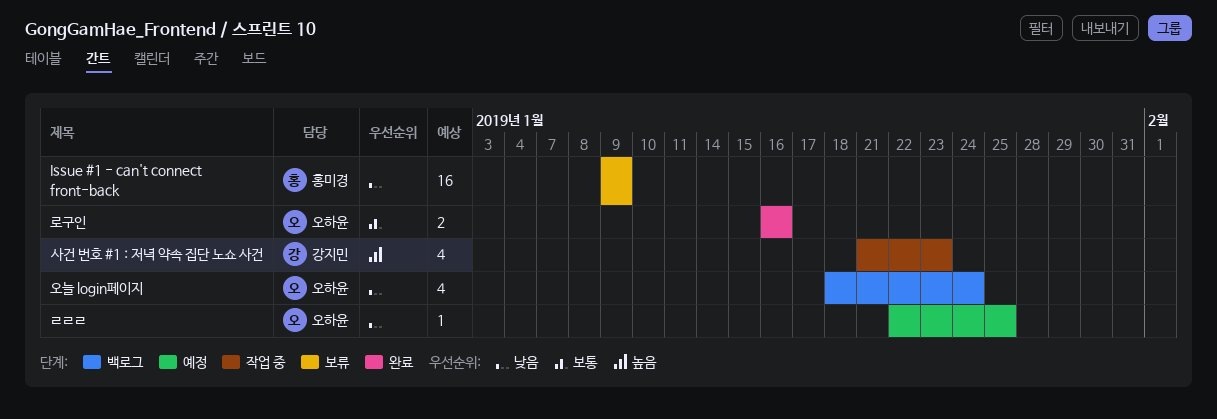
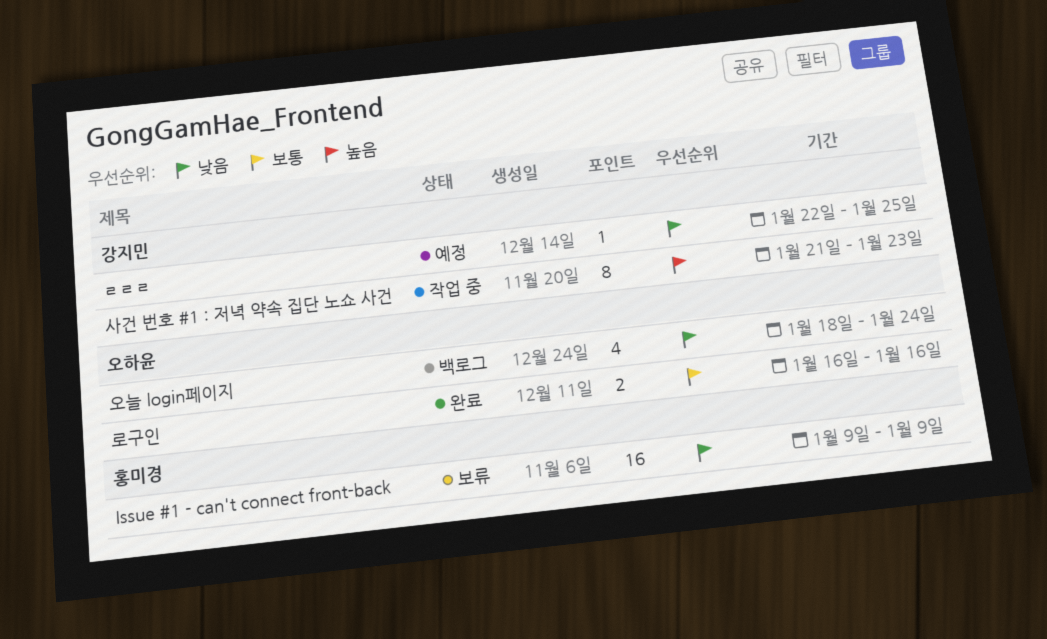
ㄹㄹㄹ, owner: 오하윤 -> 강지민
사건 번호 #1 : 저녁 약속 집단 노쇼 사건, estimate: 4 -> 8

